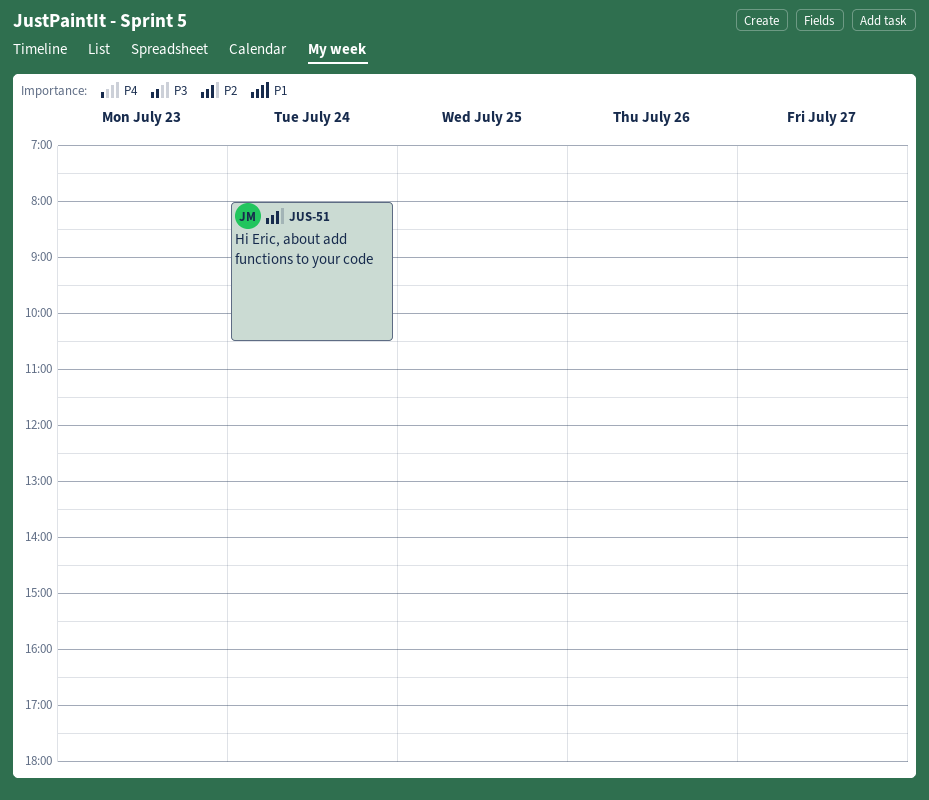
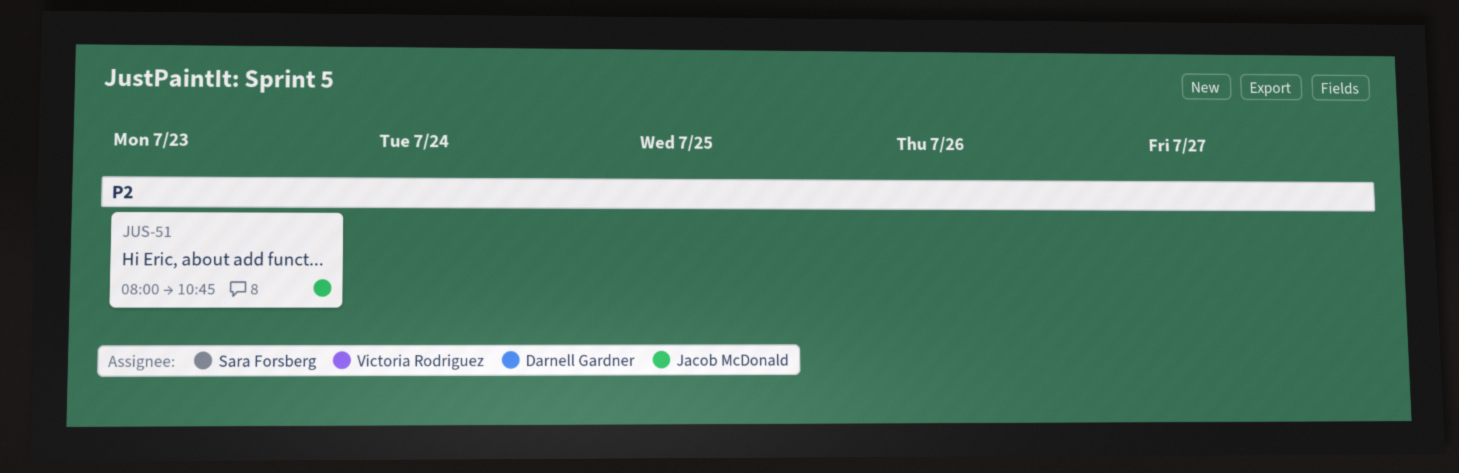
JUS-51, day: Jul 24 -> Jul 23
JUS-51, ends: 10:30 -> 10:45

